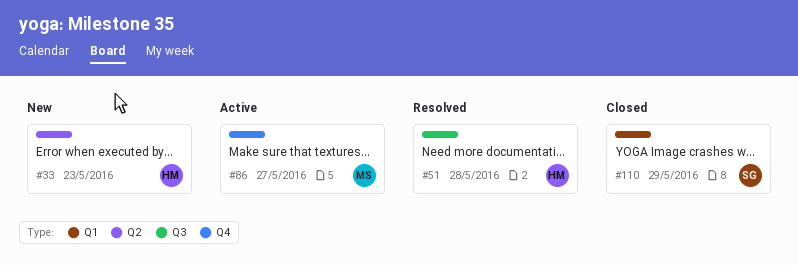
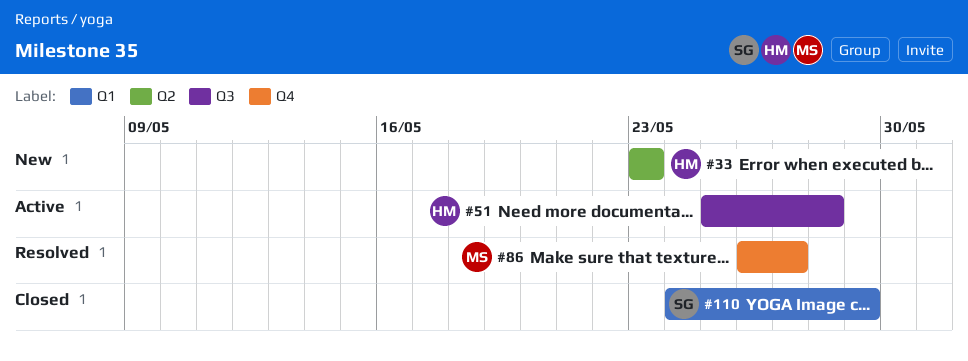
#51, status: Resolved -> Active
#86, status: Active -> Resolved

